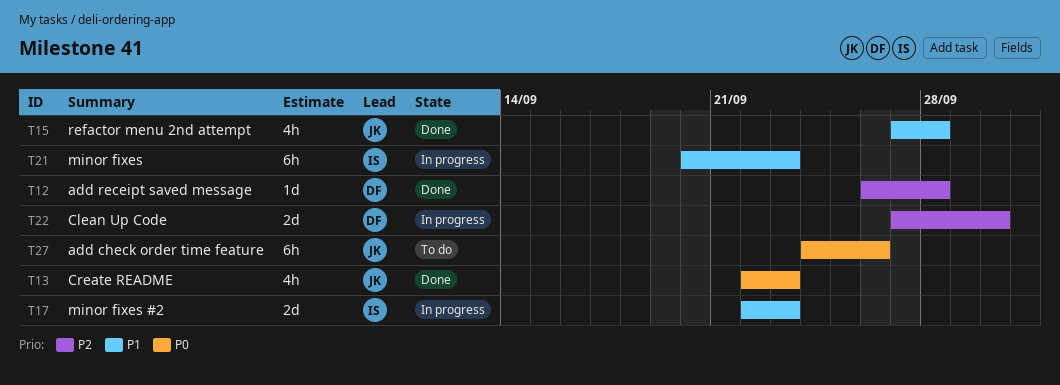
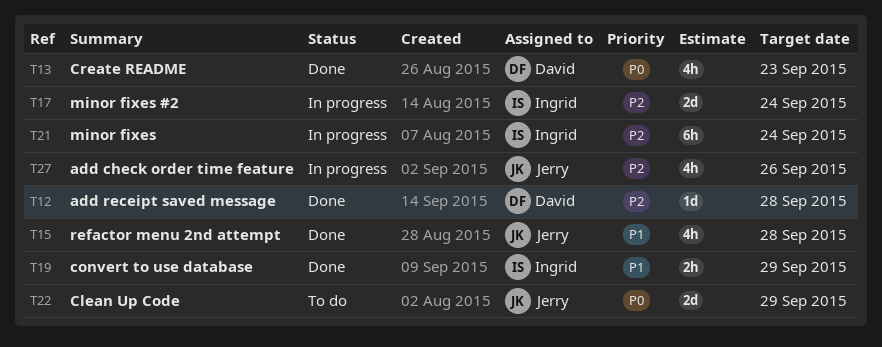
T13, owner: Jerry -> David
T17, priority: P1 -> P2
T17, due: Sep 23 -> Sep 24
T19: none -> present
T21, priority: P1 -> P2
T21, due: Sep 23 -> Sep 24
T22, status: In progress -> To do
T22, owner: David -> Jerry
T22, priority: P2 -> P0
T22, due: Sep 30 -> Sep 29
T27, status: To do -> In progress
T27, priority: P0 -> P2
T27, estimate: 6h -> 4h

